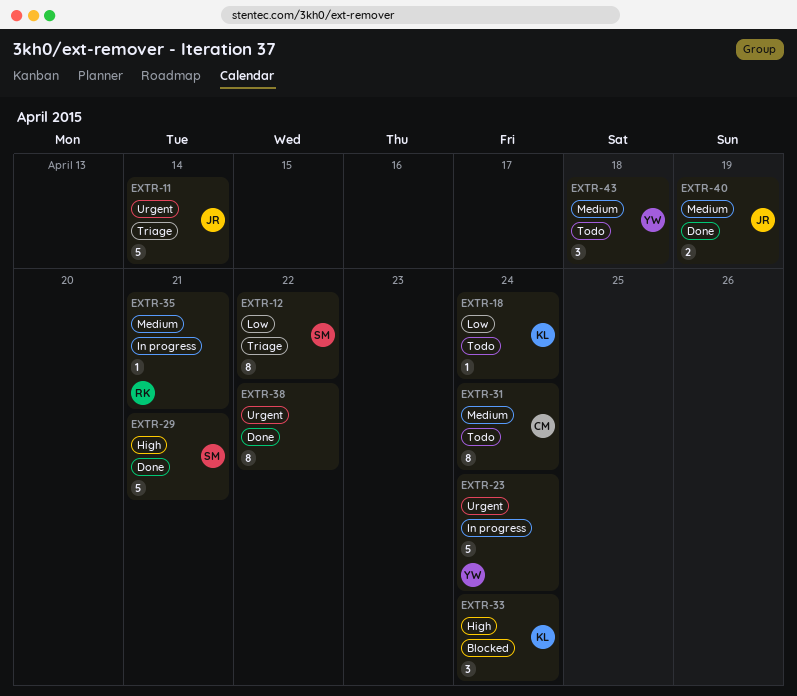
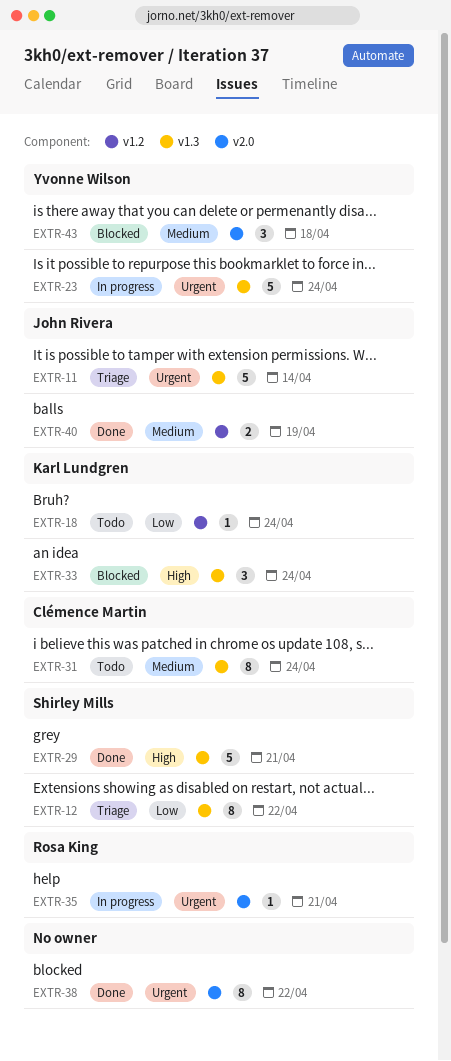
EXTR-35, priority: Medium -> Urgent
EXTR-43, status: Todo -> Blocked

